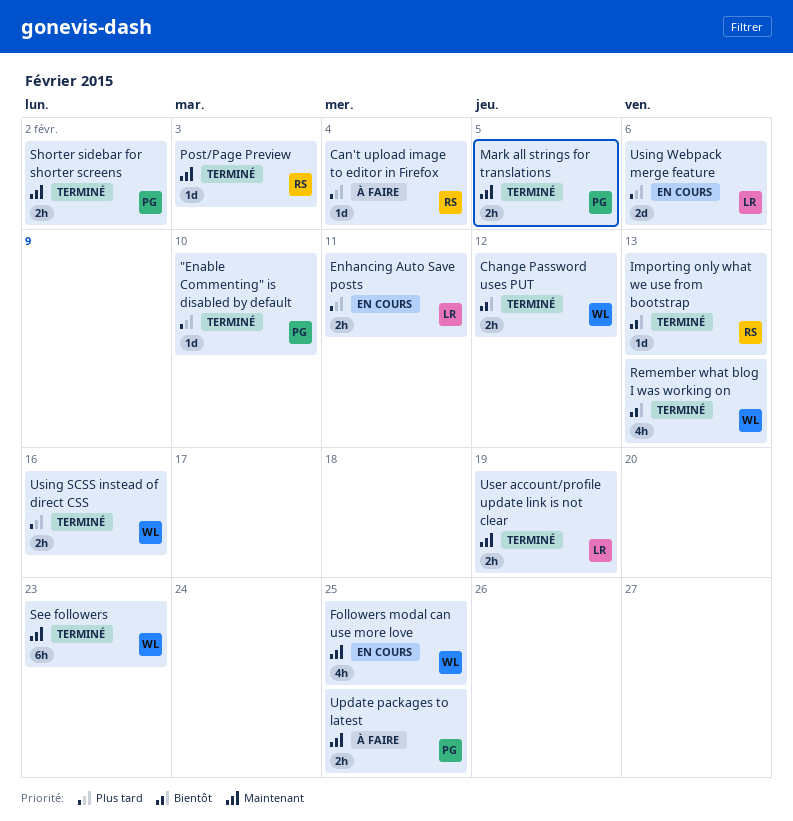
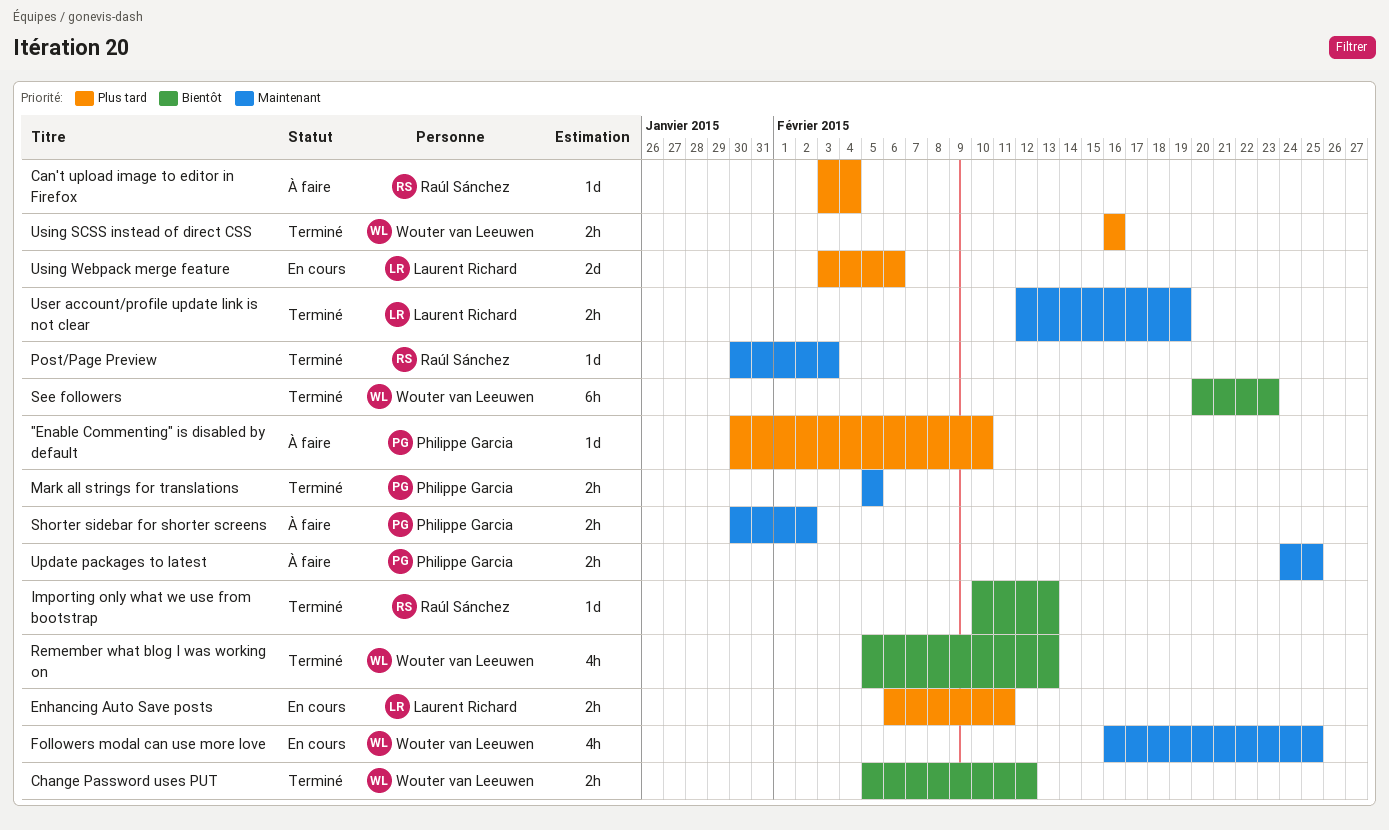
"Enable Commenting" is disabled by default, status: Terminé -> À faire
See followers, priority: Maintenant -> Bientôt
Shorter sidebar for shorter screens, status: Terminé -> À faire

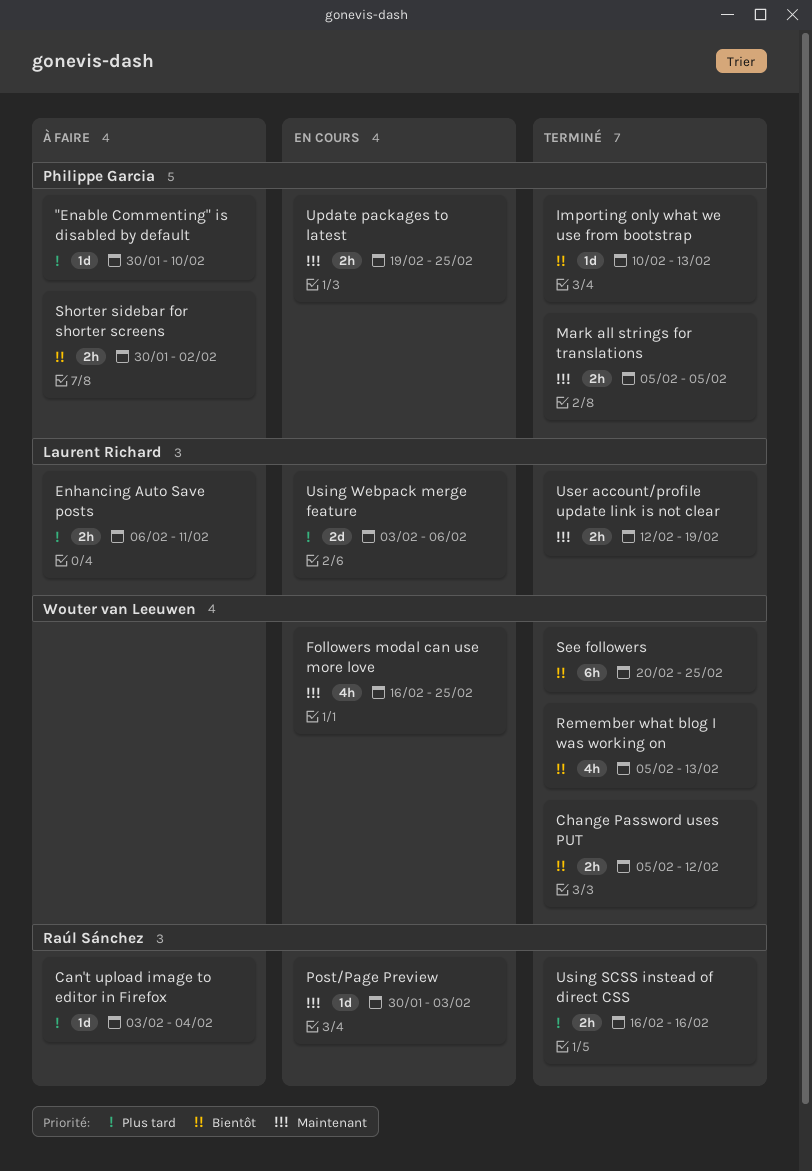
Enhancing Auto Save posts, status: En cours -> À faire
Importing only what we use from bootstrap, owner: Raúl Sánchez -> Philippe Garcia
Post/Page Preview, status: Terminé -> En cours
See followers, due: Feb 23 -> Feb 25
Shorter sidebar for shorter screens, priority: Maintenant -> Bientôt
Update packages to latest, status: À faire -> En cours
Update packages to latest, start: Feb 24 -> Feb 19
Using SCSS instead of direct CSS, owner: Wouter van Leeuwen -> Raúl Sánchez

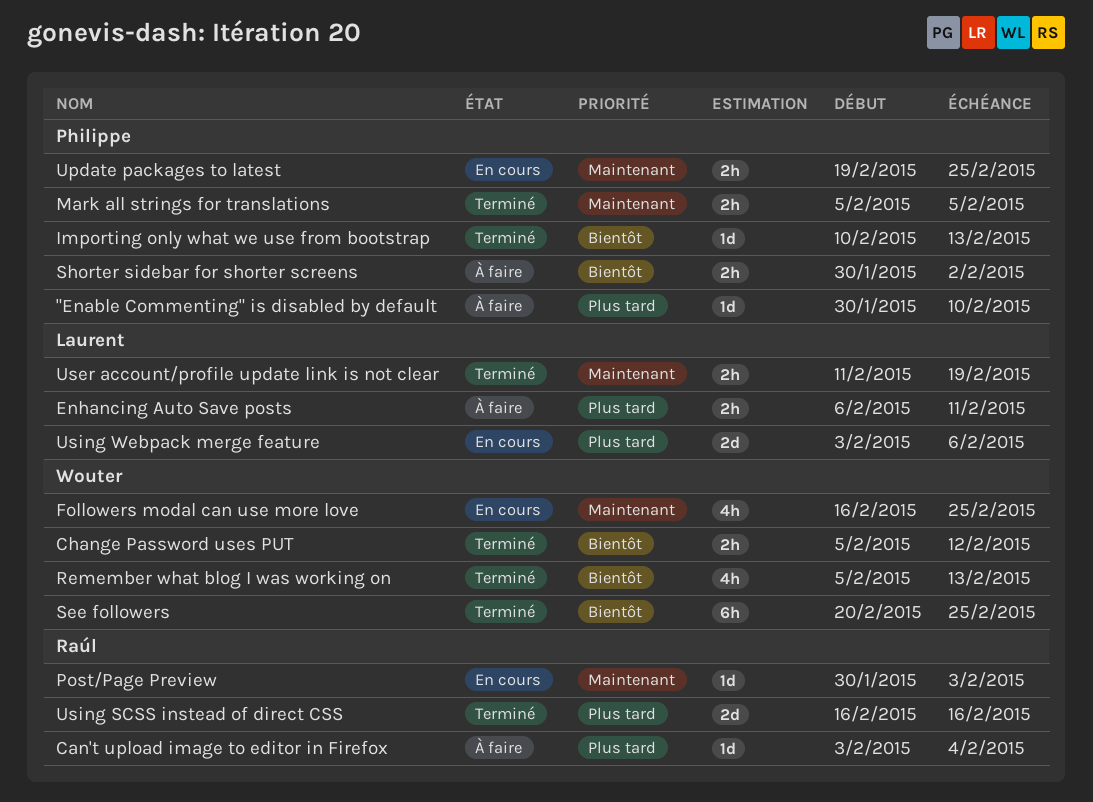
User account/profile update link is not clear, start: Feb 12 -> Feb 11
Using SCSS instead of direct CSS, estimate: 2h -> 2d

